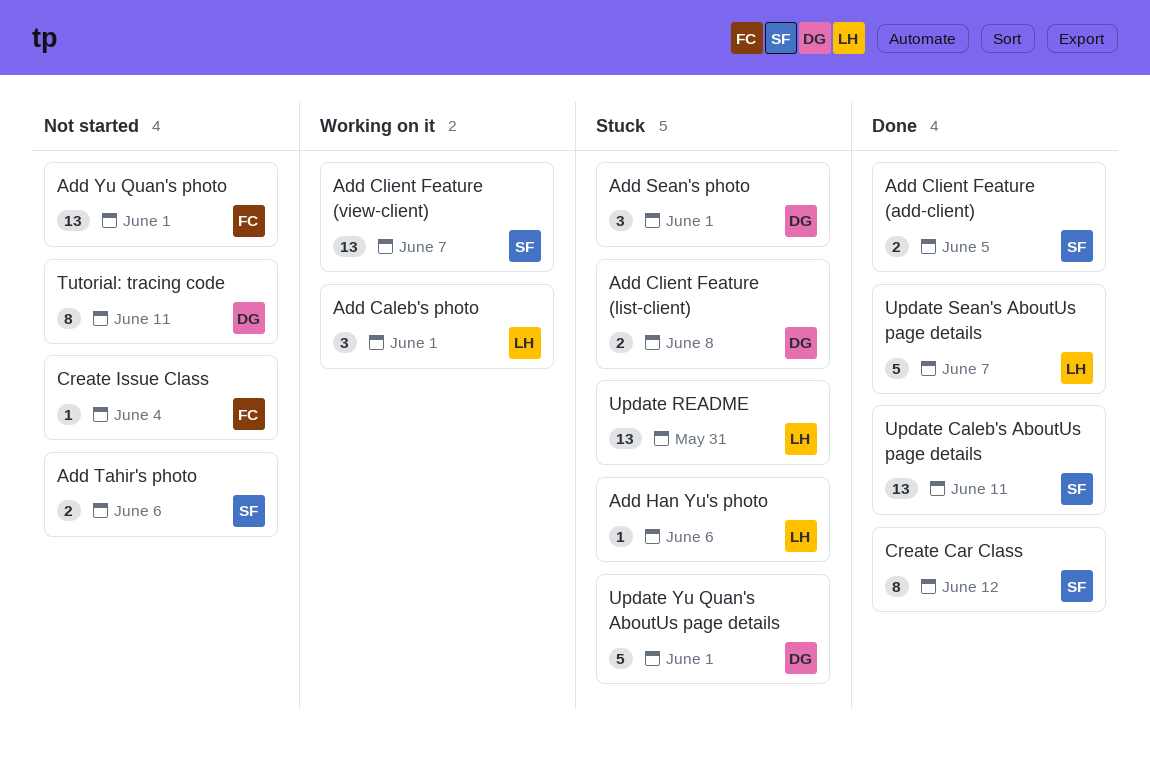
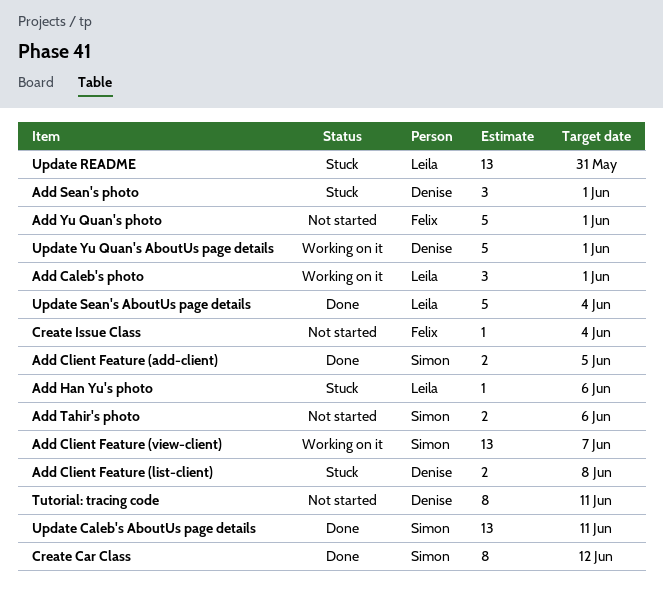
Add Yu Quan's photo, estimate: 13 -> 5
Update Sean's AboutUs page details, due: Jun 7 -> Jun 4
Update Yu Quan's AboutUs page details, status: Stuck -> Working on it

